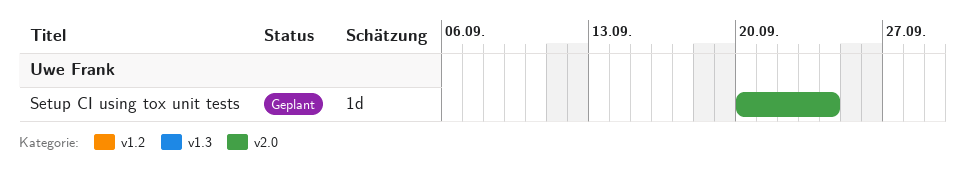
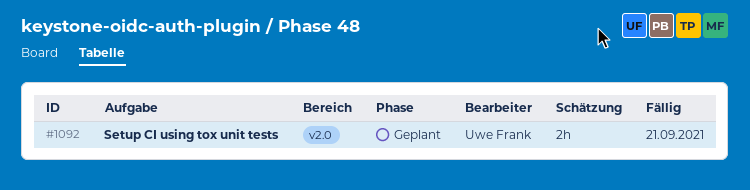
Setup CI using tox unit tests, estimate: 1d -> 2h
Setup CI using tox unit tests, due: Sep 24 -> Sep 21

